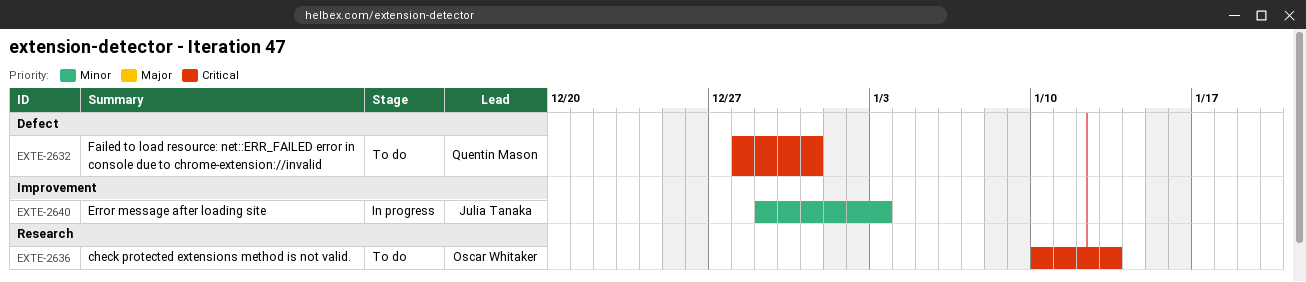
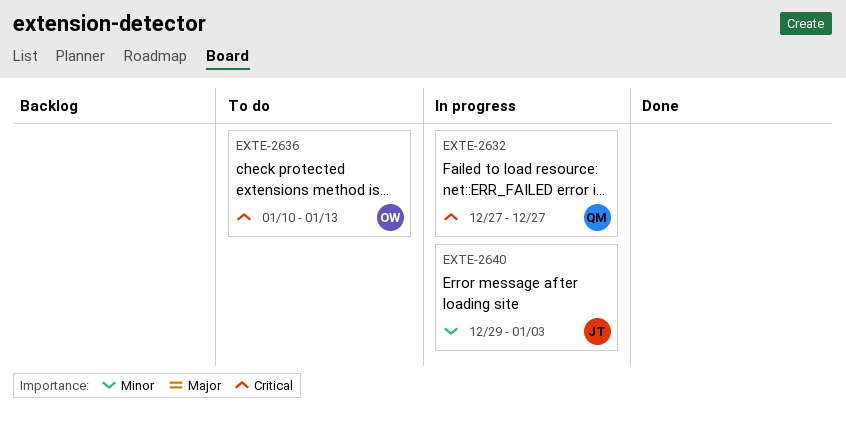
EXTE-2632, status: To do -> In progress
EXTE-2632, start: Dec 28 -> Dec 27
EXTE-2632, due: Dec 31 -> Dec 27

